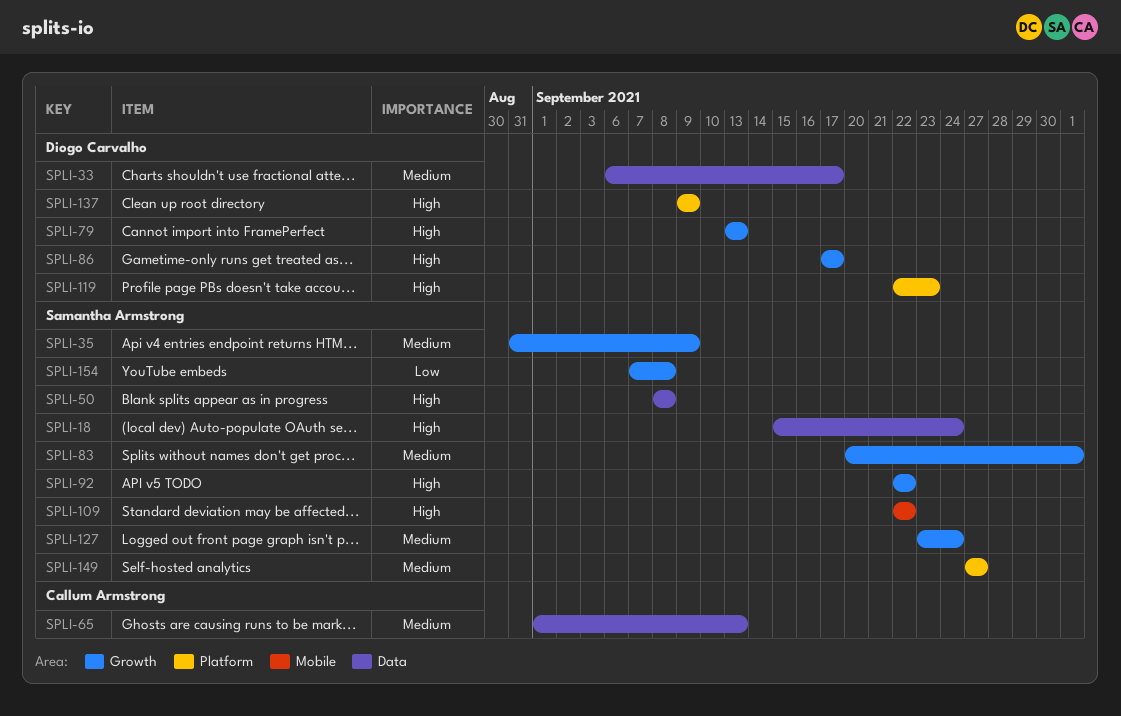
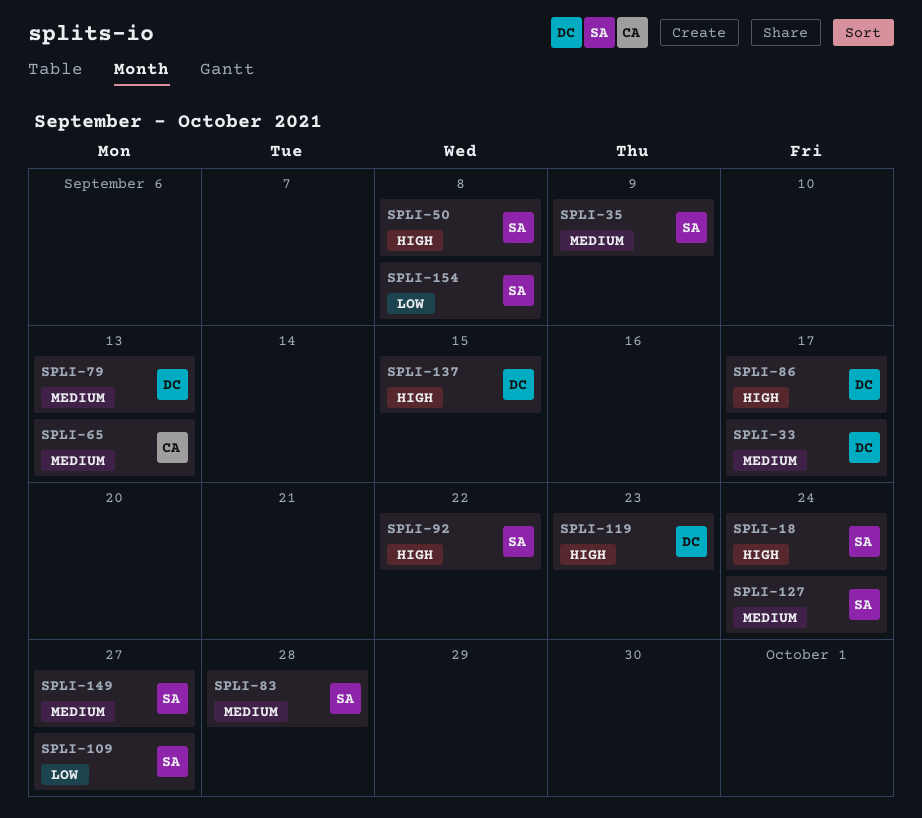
SPLI-79, priority: High -> Medium
SPLI-83, due: Oct 1 -> Sep 28
SPLI-109, priority: High -> Low
SPLI-109, due: Sep 22 -> Sep 27
SPLI-137, due: Sep 9 -> Sep 15

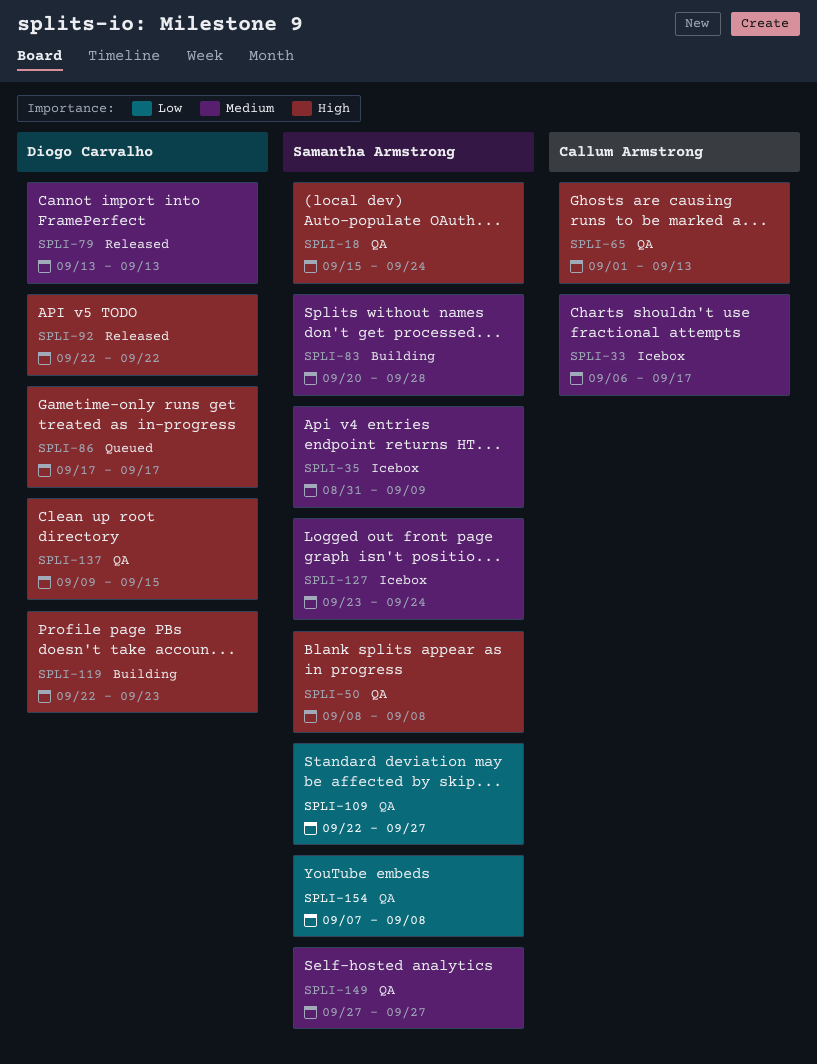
SPLI-33, owner: Diogo Carvalho -> Callum Armstrong
SPLI-65, priority: Medium -> High
SPLI-92, owner: Samantha Armstrong -> Diogo Carvalho

